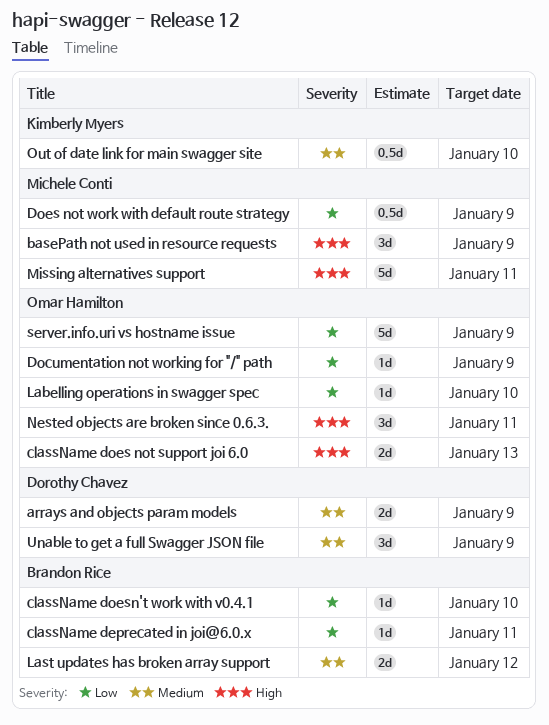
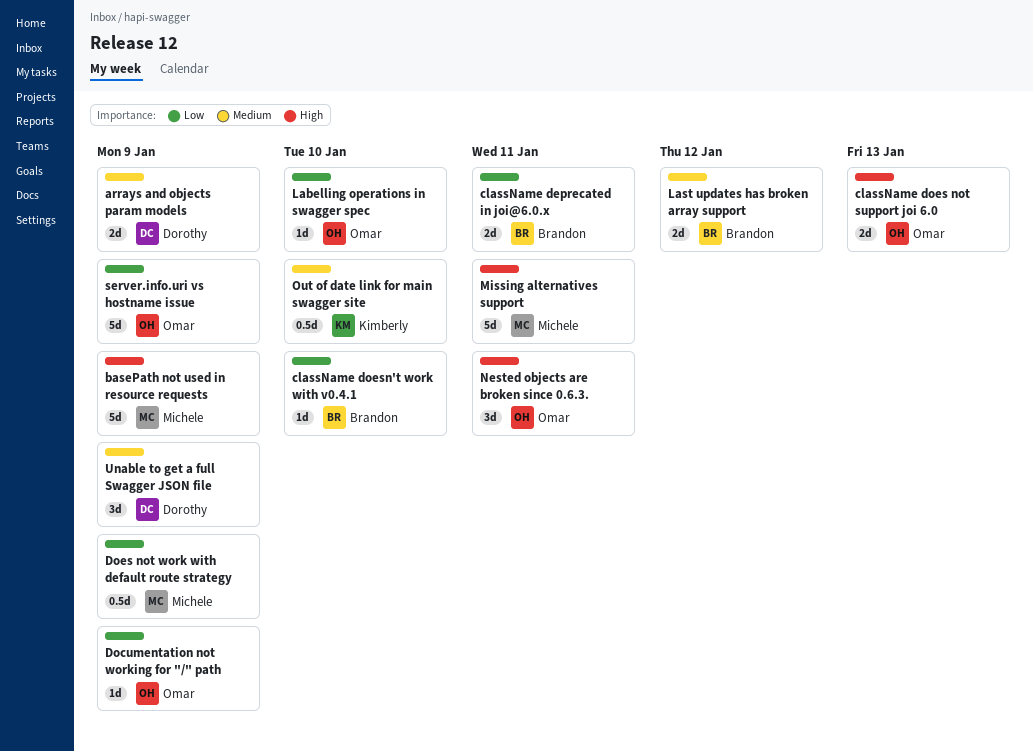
basePath not used in resource requests, estimate: 3d -> 5d
className deprecated in joi@6.0.x, estimate: 1d -> 2d

